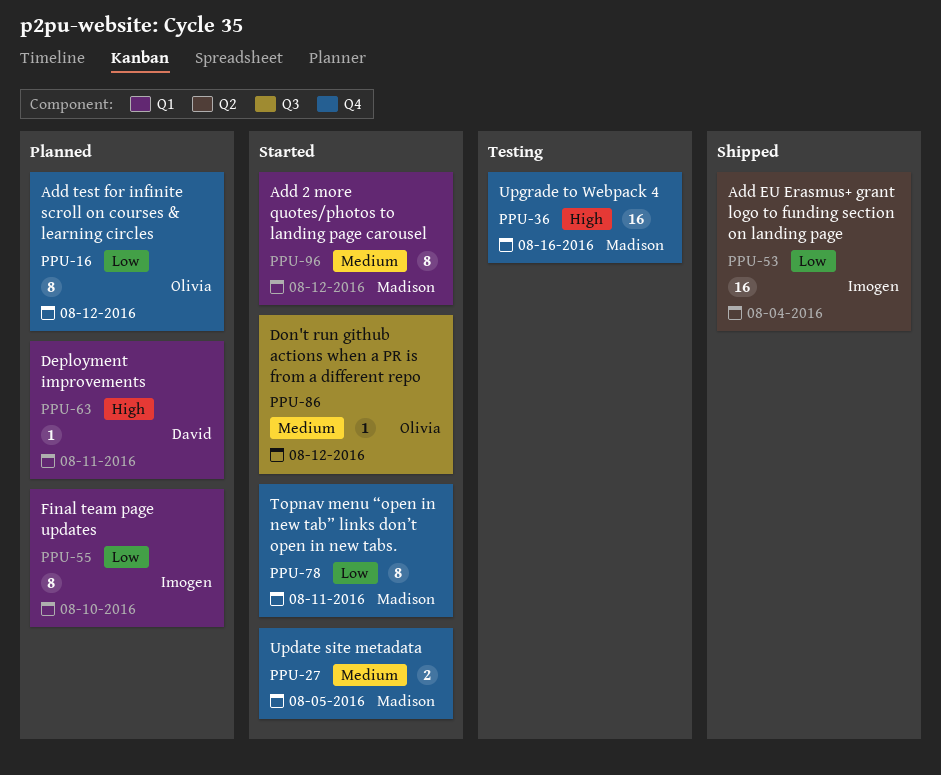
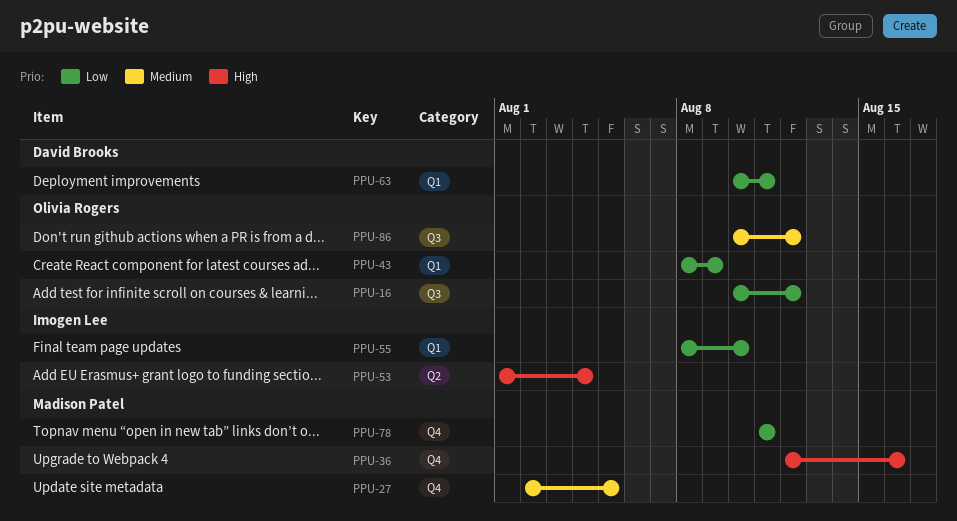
PPU-16, label: Q4 -> Q3
PPU-43: none -> present
PPU-53, priority: Low -> High
PPU-63, priority: High -> Low
PPU-96: present -> none

